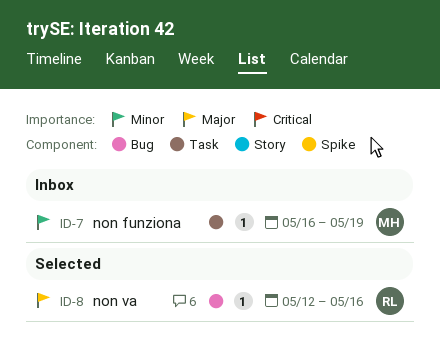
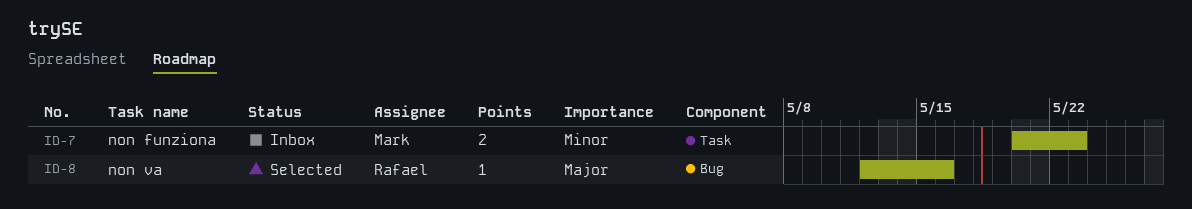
ID-7, estimate: 1 -> 2
ID-7, start: May 16 -> May 20
ID-7, due: May 19 -> May 23

